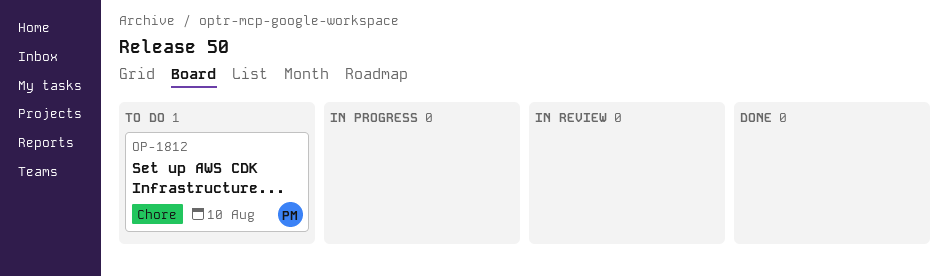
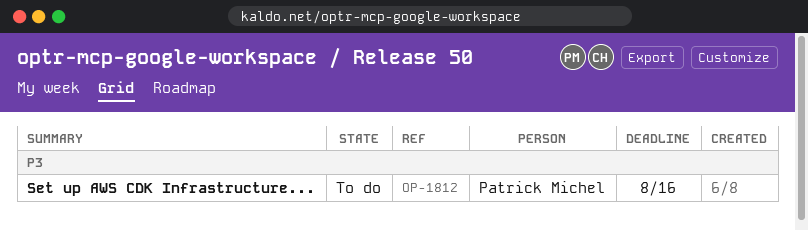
OP-1812, due: Aug 10 -> Aug 16

